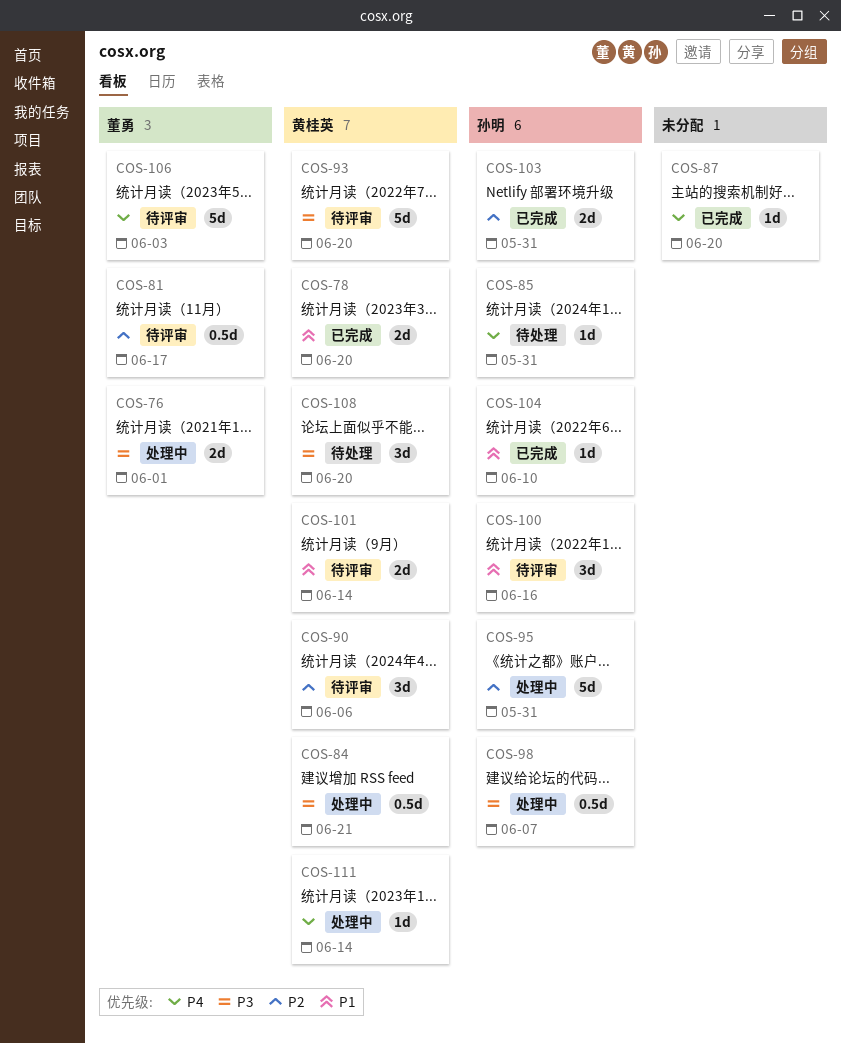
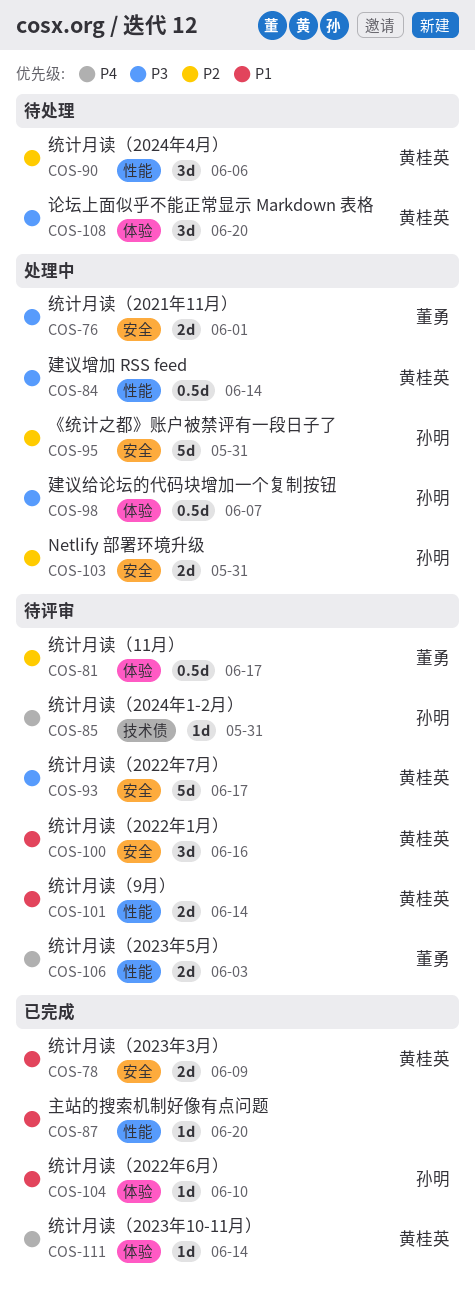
COS-78, due: Jun 20 -> Jun 9
COS-84, due: Jun 21 -> Jun 14
COS-85, status: 待处理 -> 待评审
COS-87, priority: P4 -> P1
COS-90, status: 待评审 -> 待处理
COS-93, due: Jun 20 -> Jun 17
COS-100, owner: 孙明 -> 黄桂英
COS-103, status: 已完成 -> 处理中
COS-106, estimate: 5d -> 2d
COS-111, status: 处理中 -> 已完成

